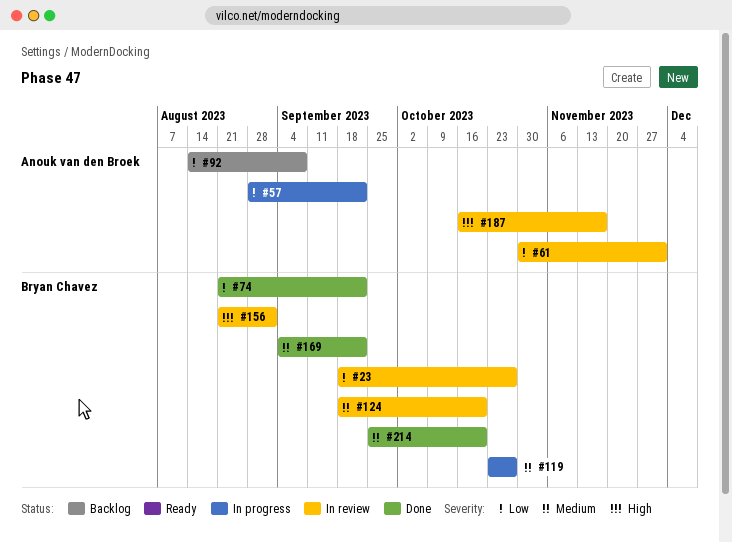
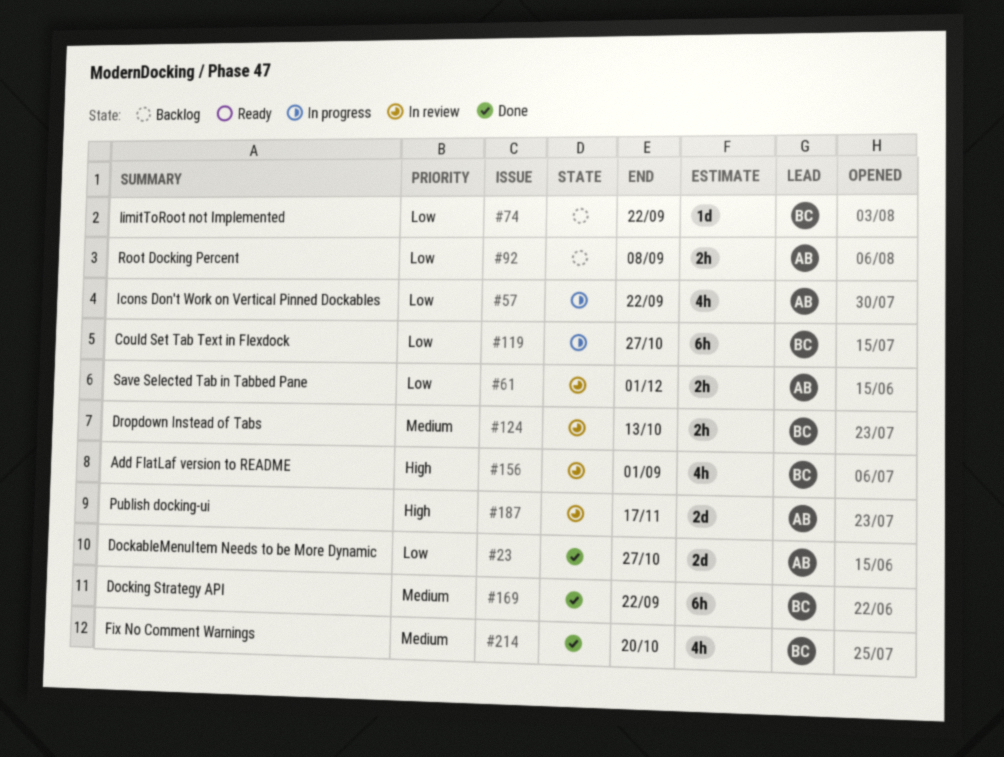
#23, status: In review -> Done
#23, owner: Bryan Chavez -> Anouk van den Broek
#74, status: Done -> Backlog
#119, priority: Medium -> Low
#124, due: Oct 20 -> Oct 13

